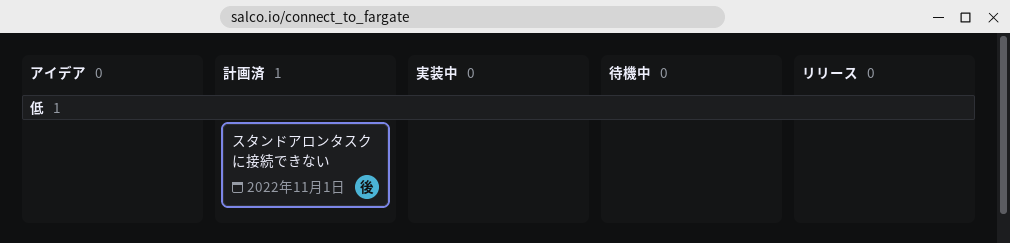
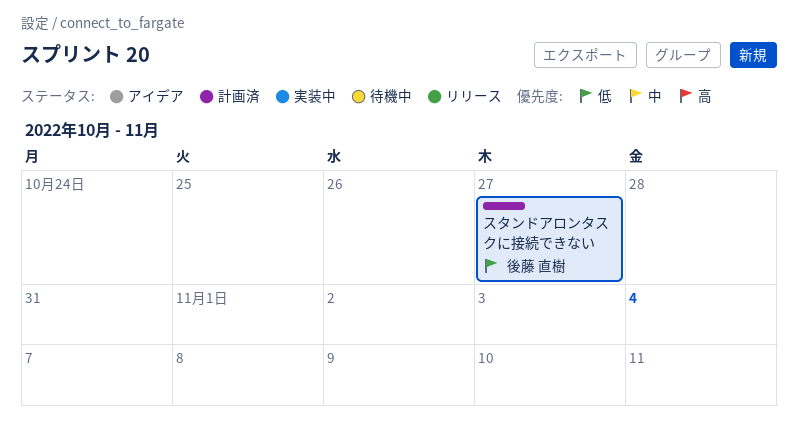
スタンドアロンタスクに接続できない, due: Nov 1 -> Oct 27

